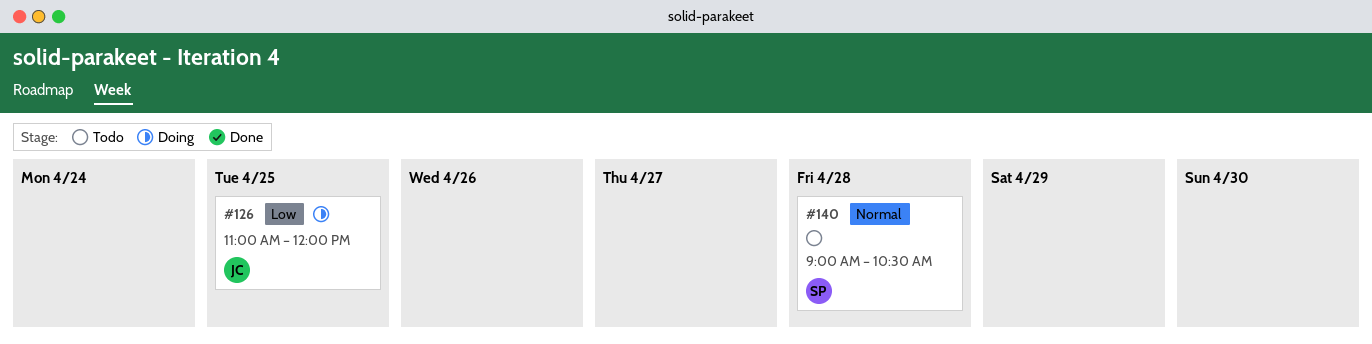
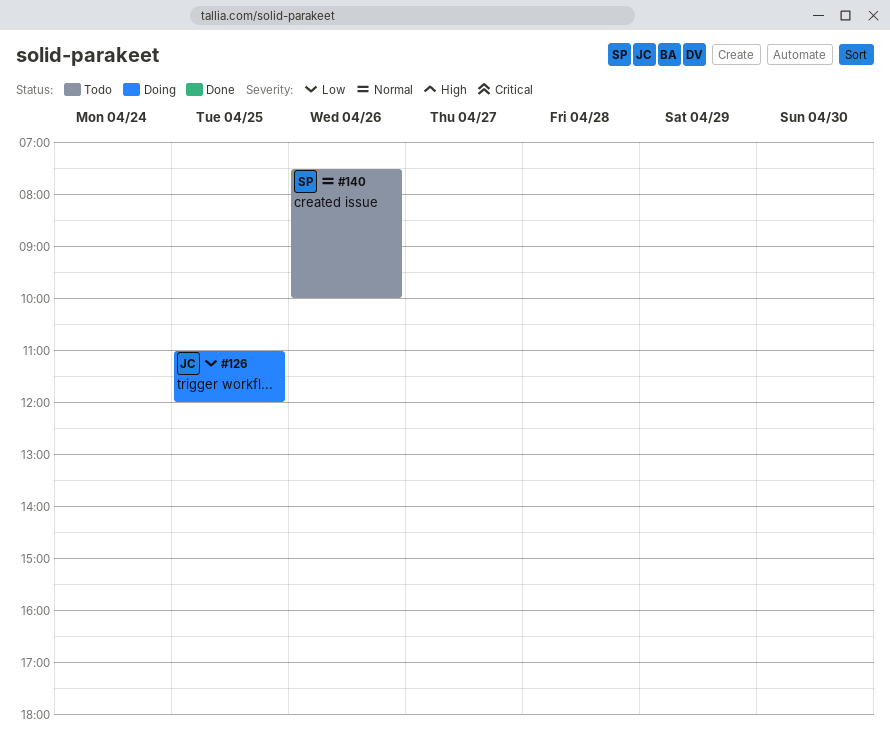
#140, day: Apr 28 -> Apr 26
#140, begins: 09:00 -> 07:30
#140, ends: 10:30 -> 10:00

